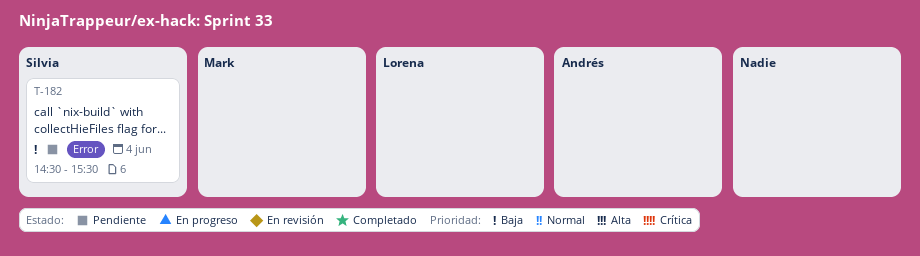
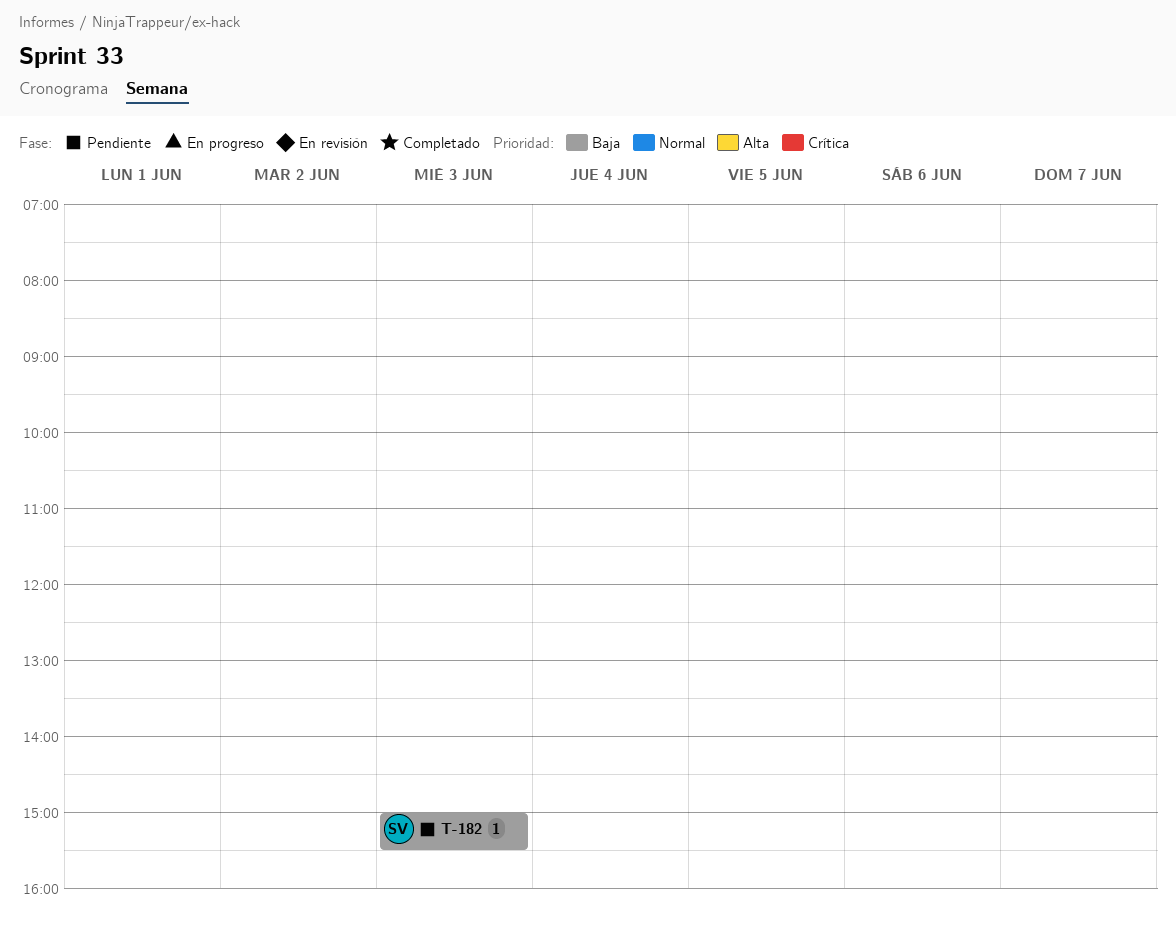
T-182, day: Jun 4 -> Jun 3
T-182, begins: 14:30 -> 15:00

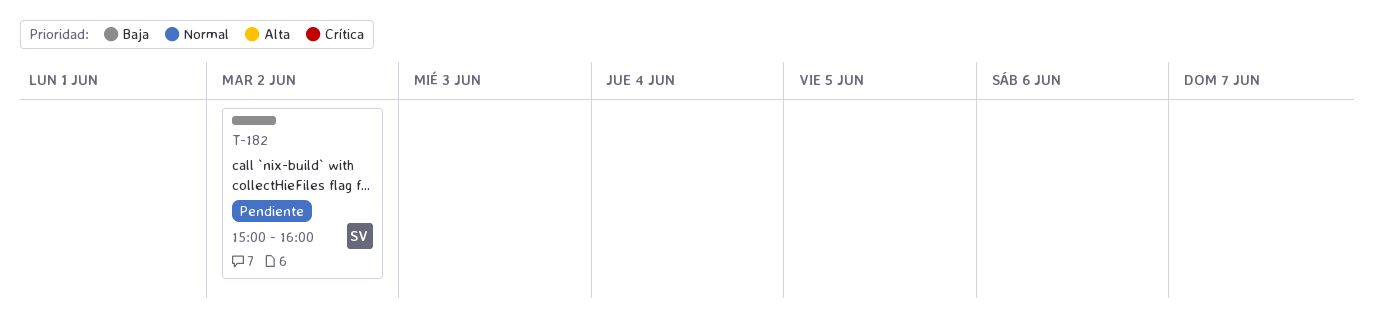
T-182, day: Jun 3 -> Jun 2
T-182, ends: 15:30 -> 16:00

